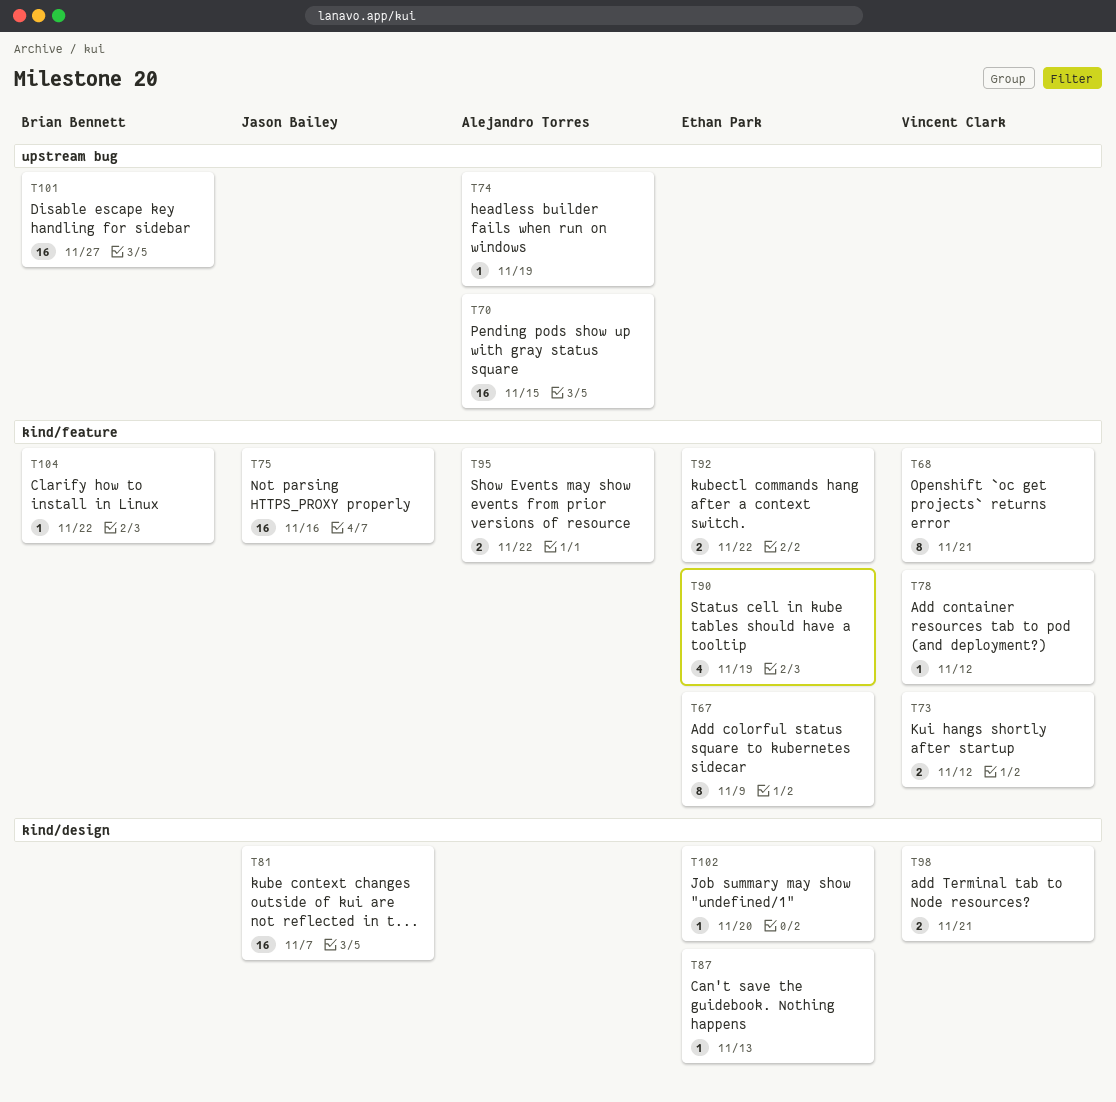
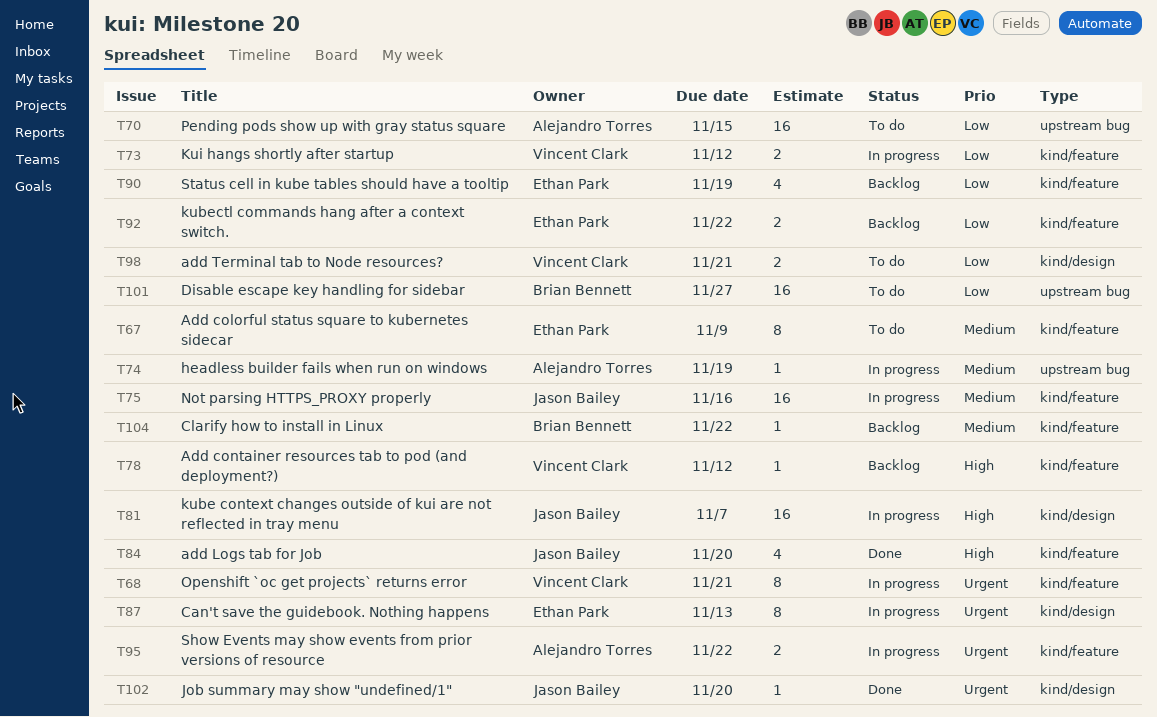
T84: none -> present
T87, estimate: 1 -> 8
T102, owner: Ethan Park -> Jason Bailey

